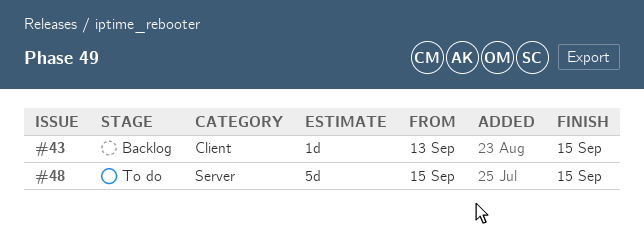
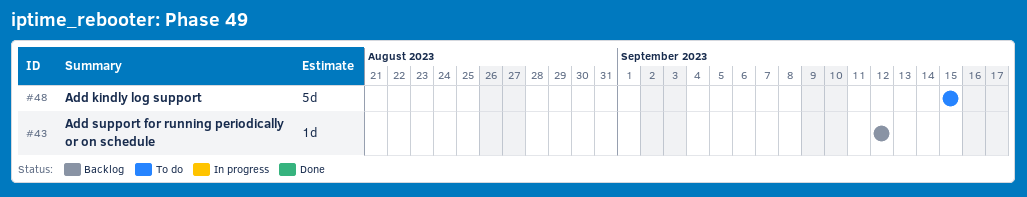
#43, start: Sep 13 -> Sep 12
#43, due: Sep 15 -> Sep 12

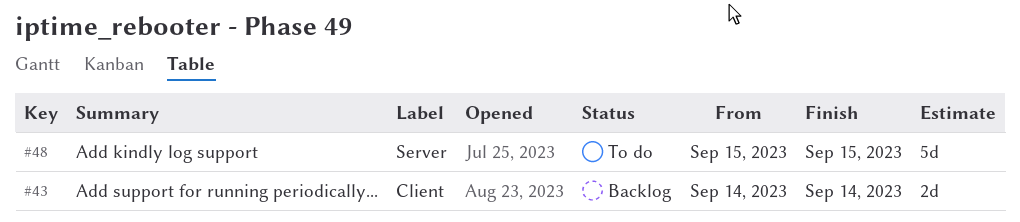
#43, estimate: 1d -> 2d
#43, start: Sep 12 -> Sep 14
#43, due: Sep 12 -> Sep 14

